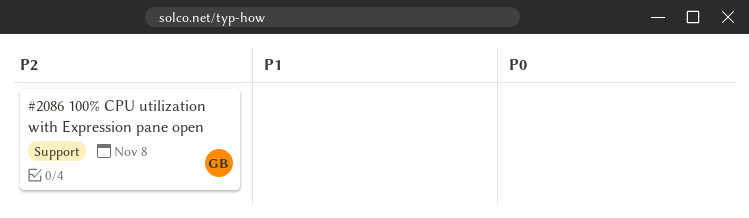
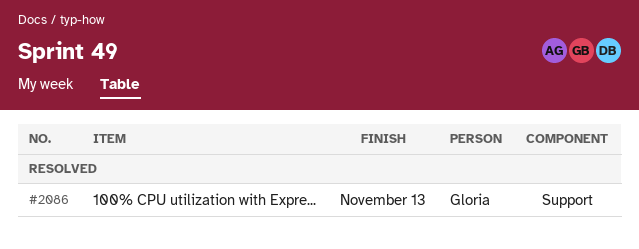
#2086, due: Nov 8 -> Nov 13

